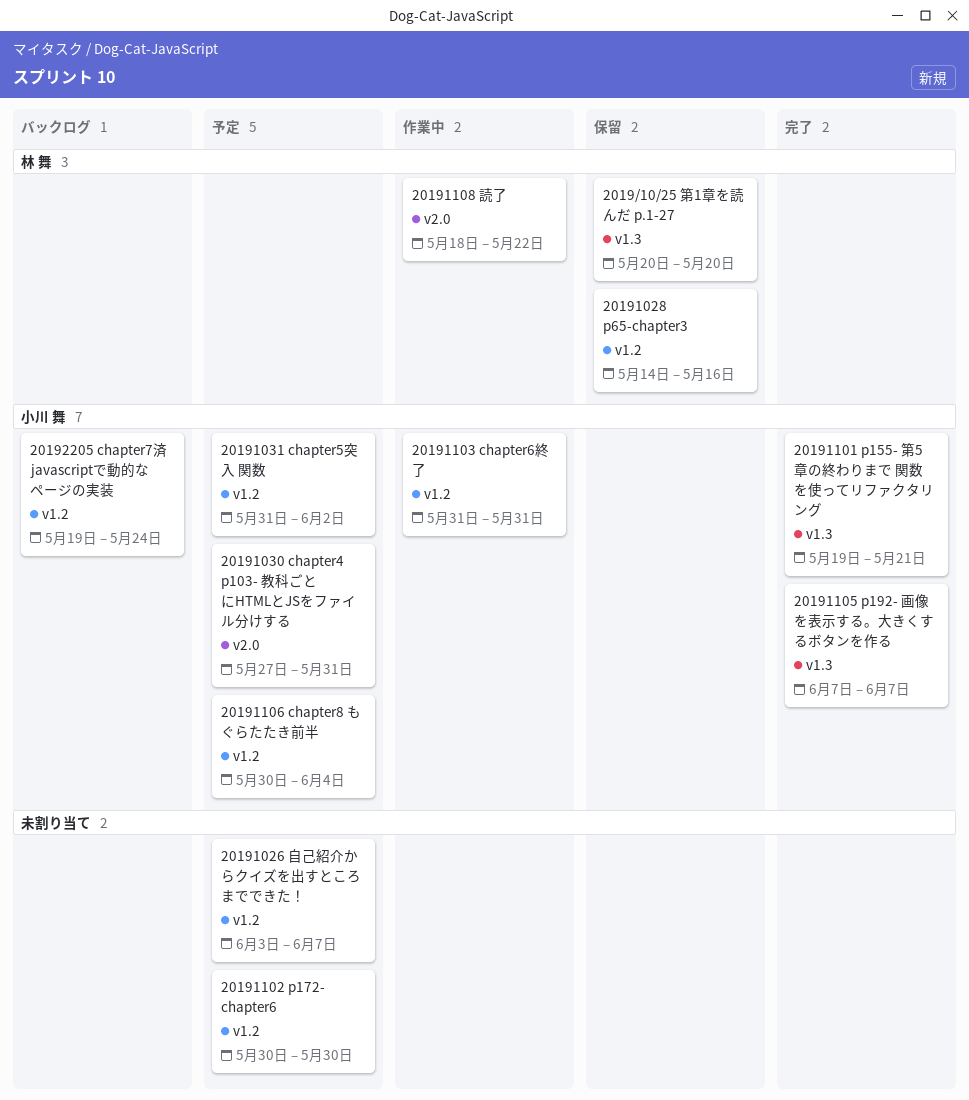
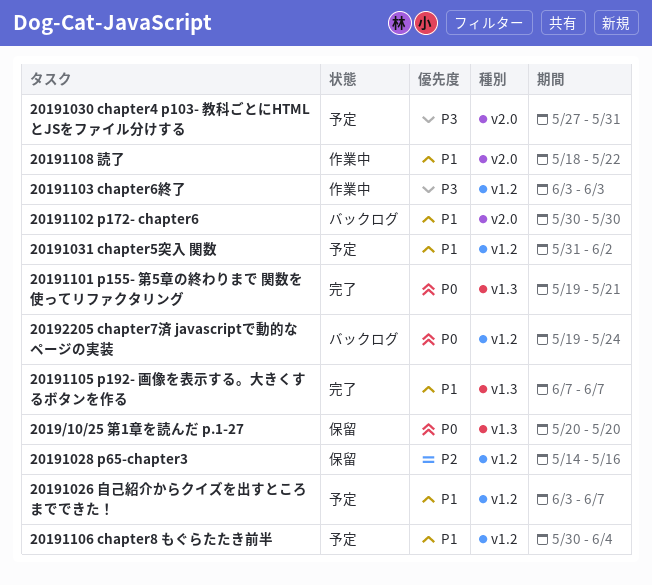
20191102 p172- chapter6, status: 予定 -> バックログ
20191102 p172- chapter6, label: v1.2 -> v2.0
20191103 chapter6終了, start: May 31 -> Jun 3
20191103 chapter6終了, due: May 31 -> Jun 3

